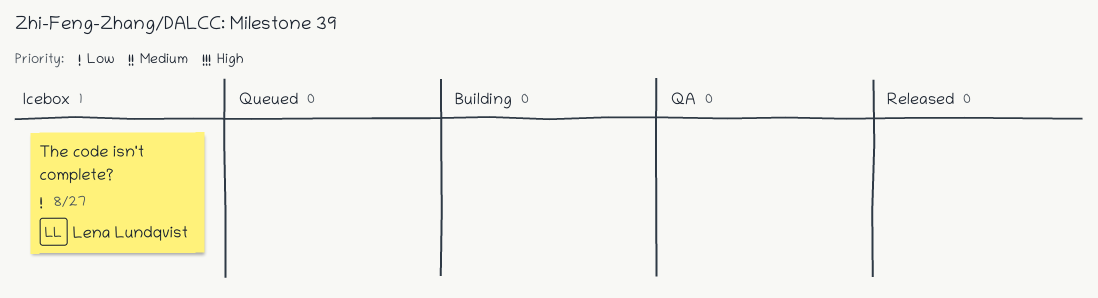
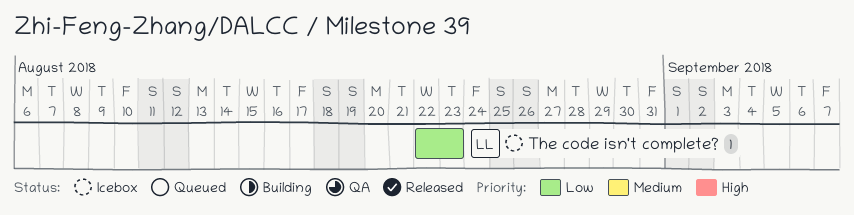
The code isn't complete?, due: Aug 27 -> Aug 23

